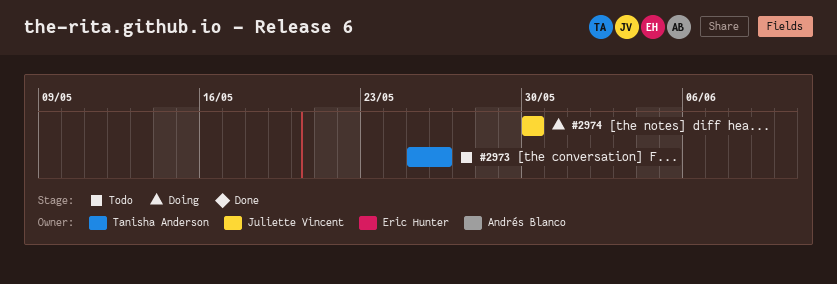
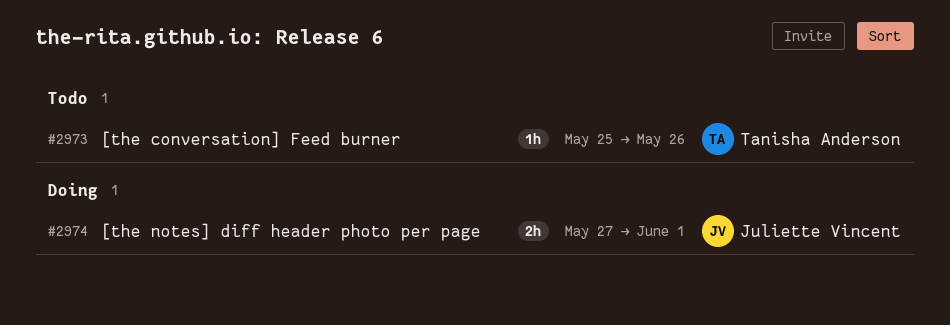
#2974, start: May 30 -> May 27
#2974, due: May 30 -> Jun 1

